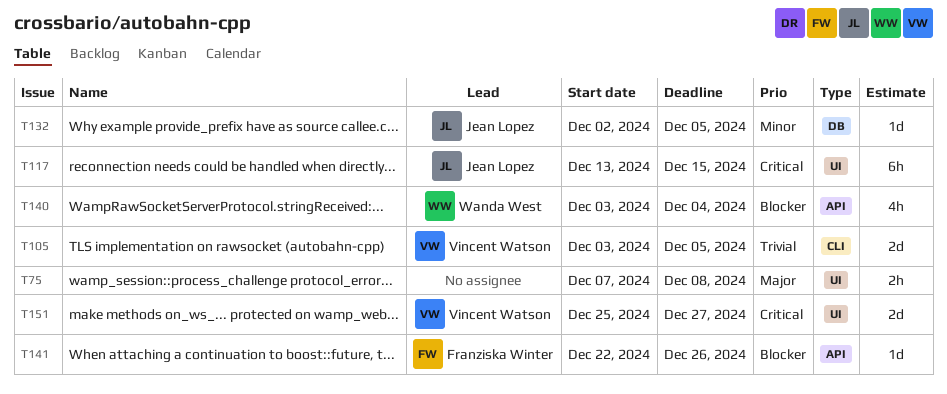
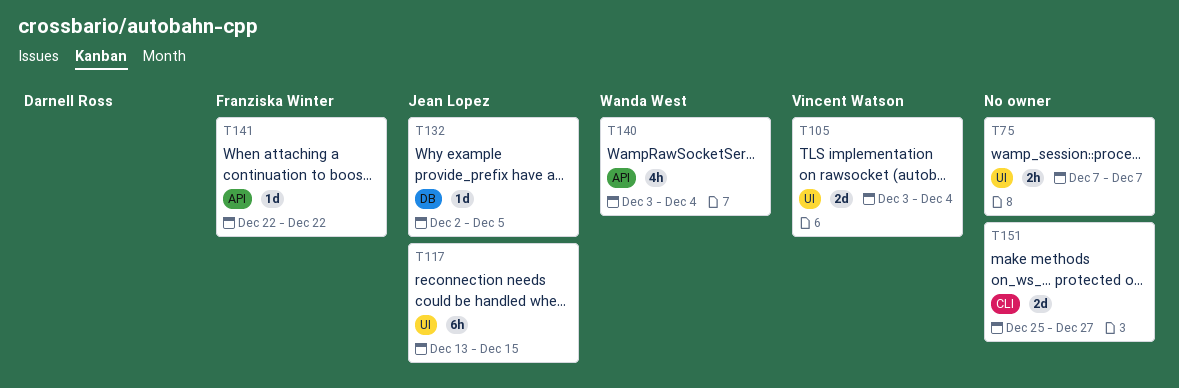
T75, due: Dec 8 -> Dec 7
T105, label: CLI -> UI
T105, due: Dec 5 -> Dec 4
T141, due: Dec 26 -> Dec 22
T151, owner: Vincent Watson -> none
T151, label: UI -> CLI

